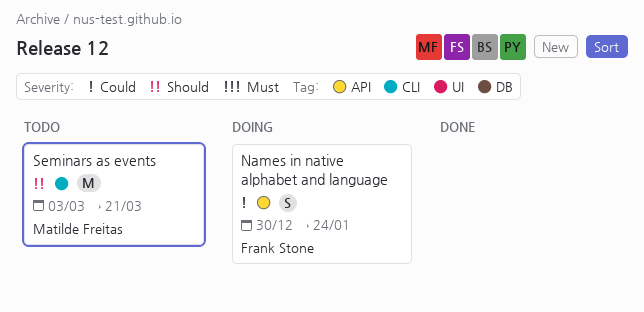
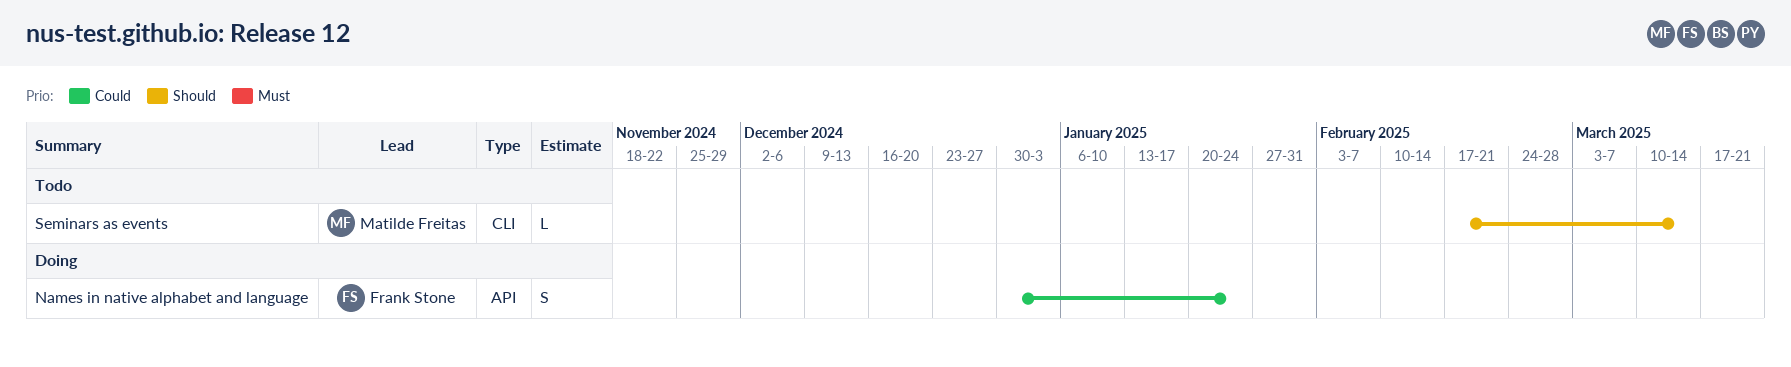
Seminars as events, estimate: M -> L
Seminars as events, start: Mar 3 -> Feb 17
Seminars as events, due: Mar 21 -> Mar 14

